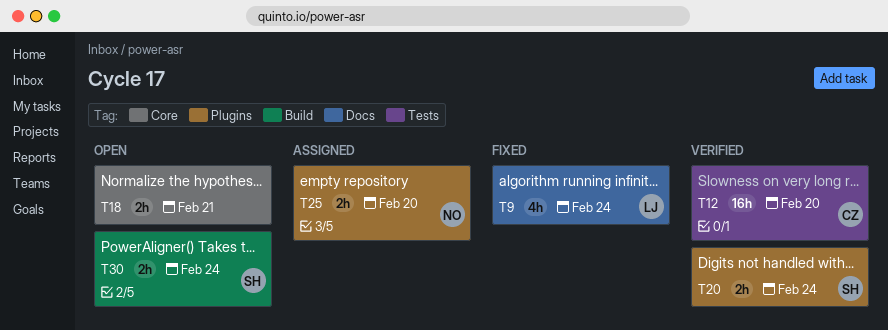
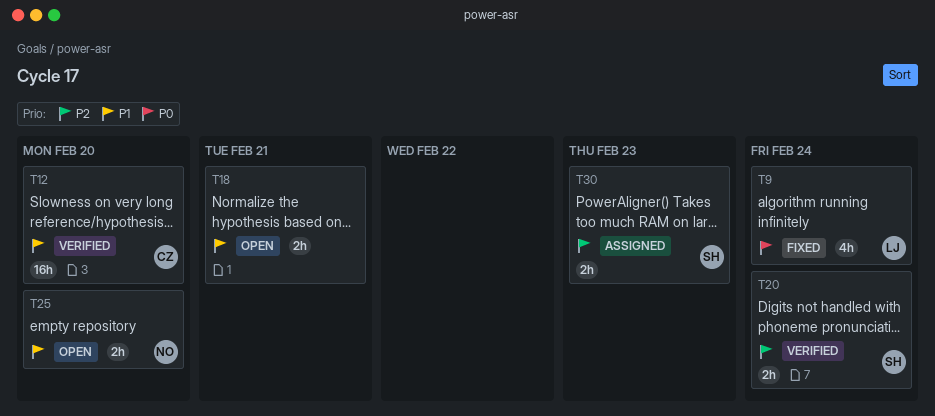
T25, status: Assigned -> Open
T30, status: Open -> Assigned
T30, due: Feb 24 -> Feb 23

